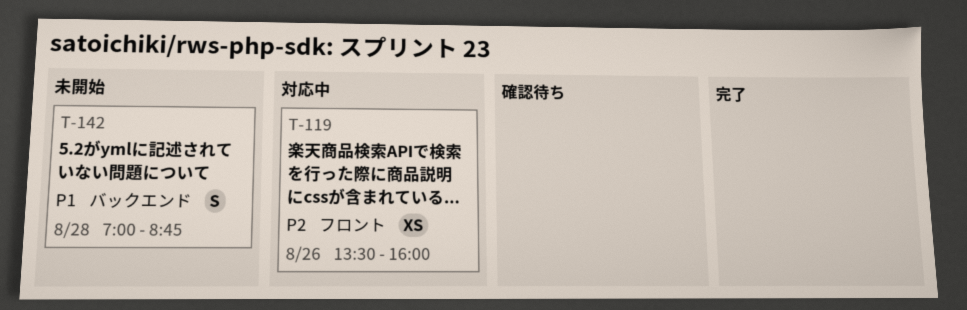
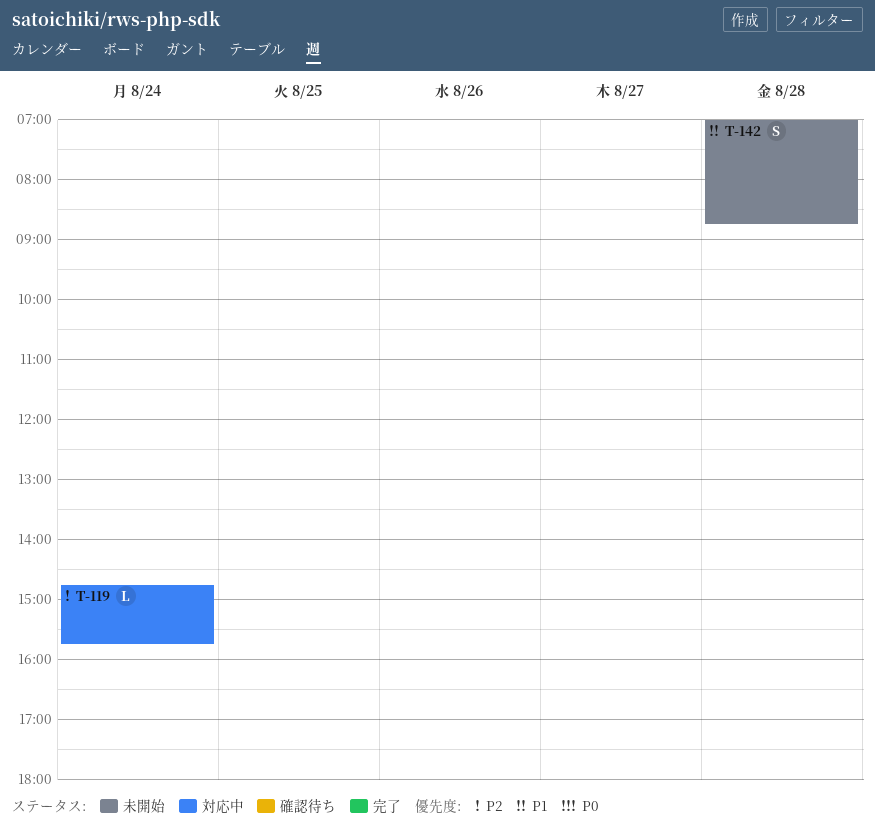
T-119, estimate: XS -> L
T-119, day: Aug 26 -> Aug 24
T-119, begins: 13:30 -> 14:45
T-119, ends: 16:00 -> 15:45

